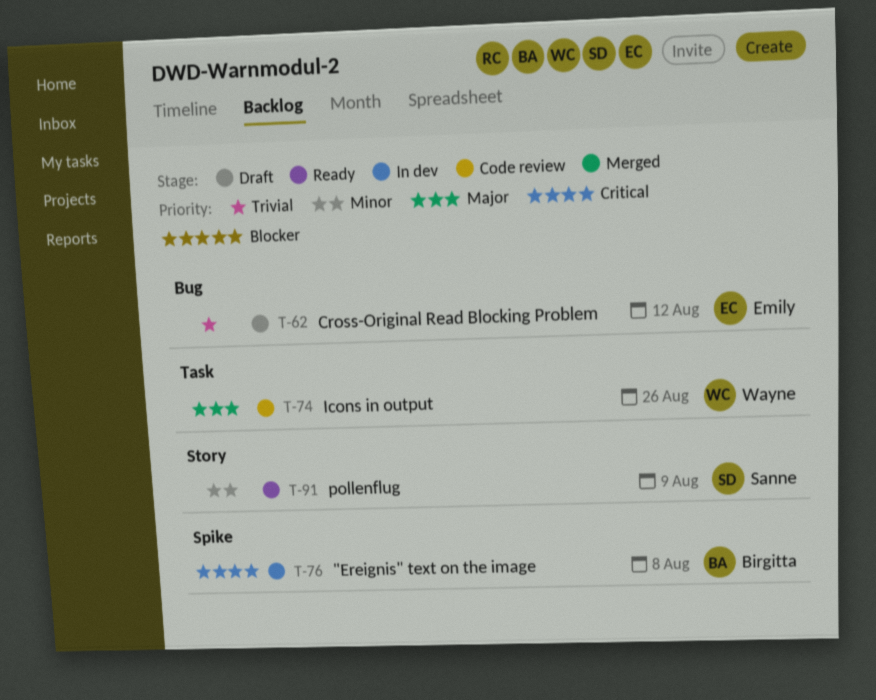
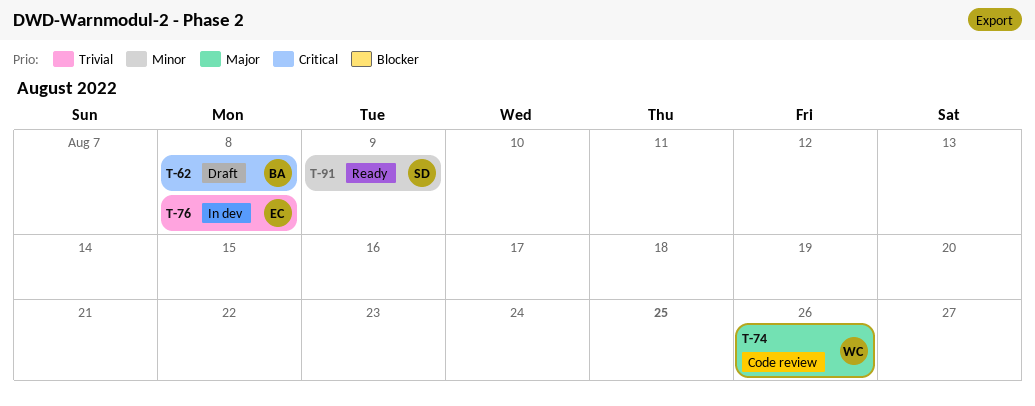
T-62, owner: Emily -> Birgitta
T-62, priority: Trivial -> Critical
T-62, due: Aug 12 -> Aug 8
T-76, owner: Birgitta -> Emily
T-76, priority: Critical -> Trivial

